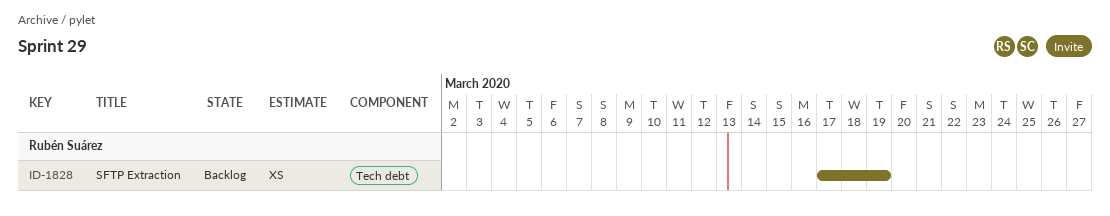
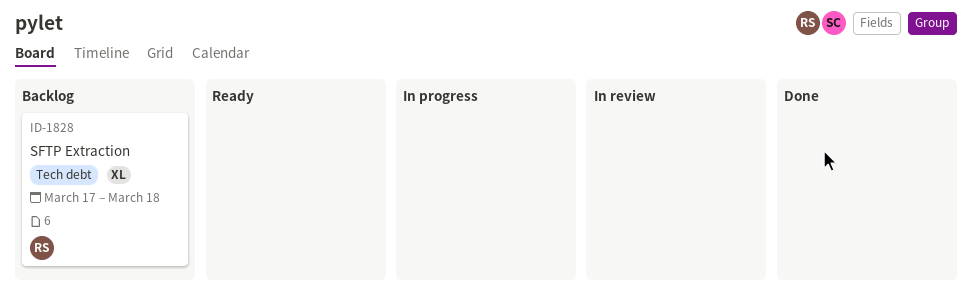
ID-1828, estimate: XS -> XL
ID-1828, due: Mar 19 -> Mar 18

